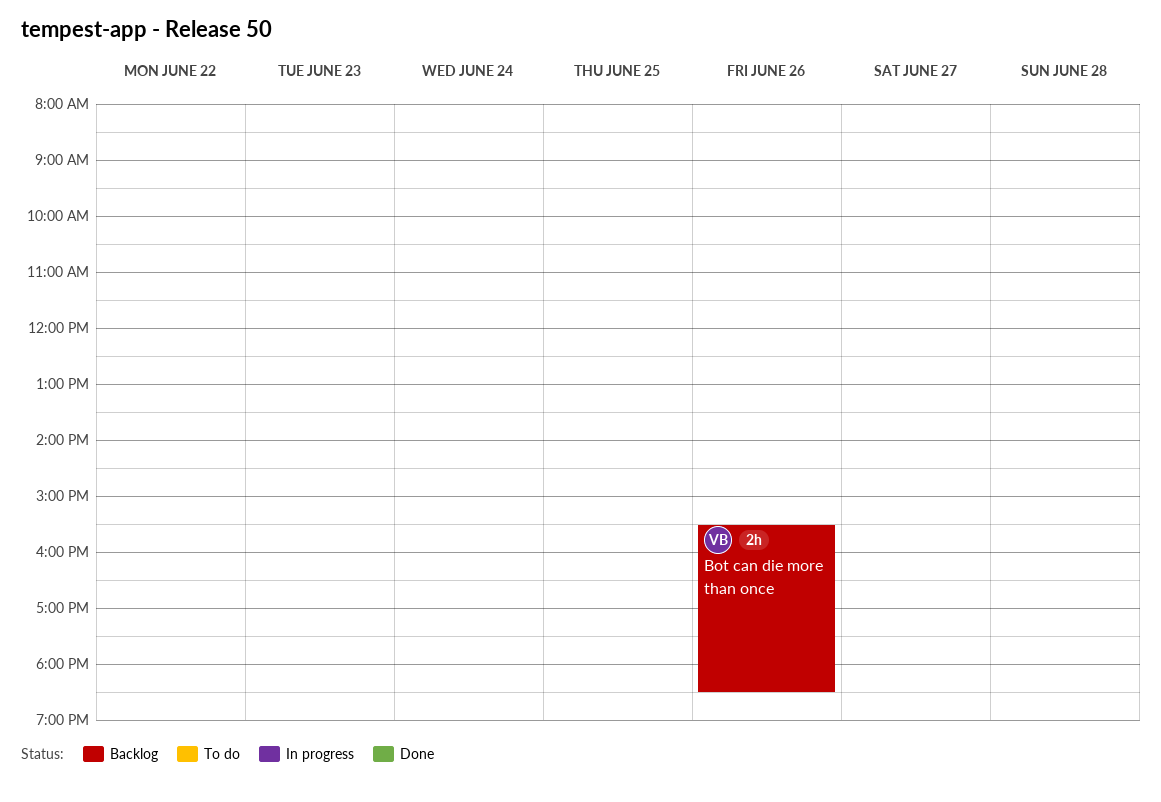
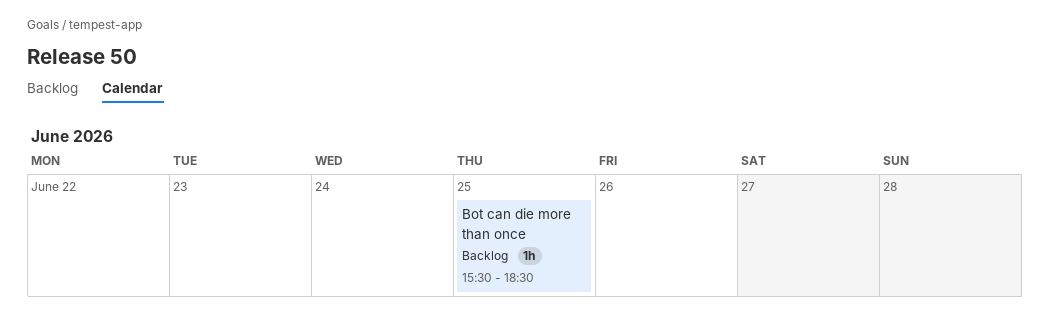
Bot can die more than once, estimate: 2h -> 1h
Bot can die more than once, day: Jun 26 -> Jun 25

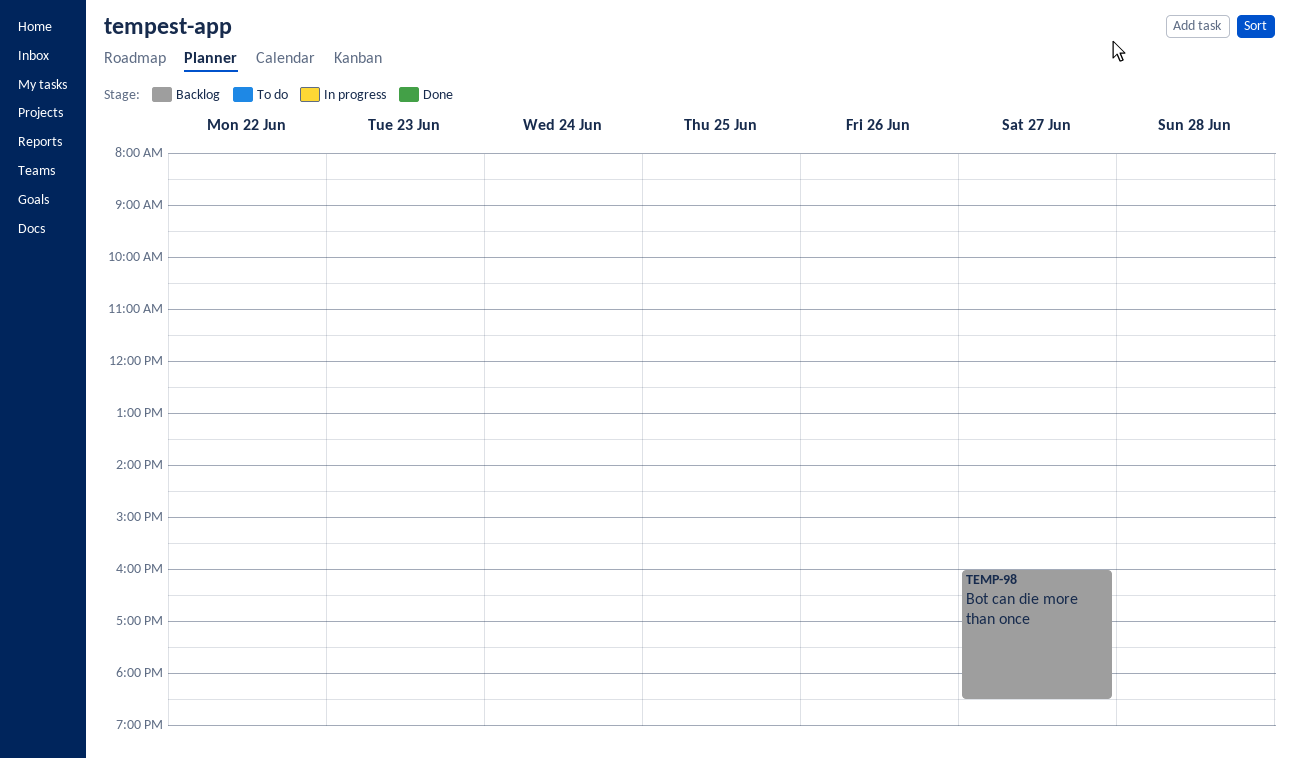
Bot can die more than once, day: Jun 25 -> Jun 27
Bot can die more than once, begins: 15:30 -> 16:00

